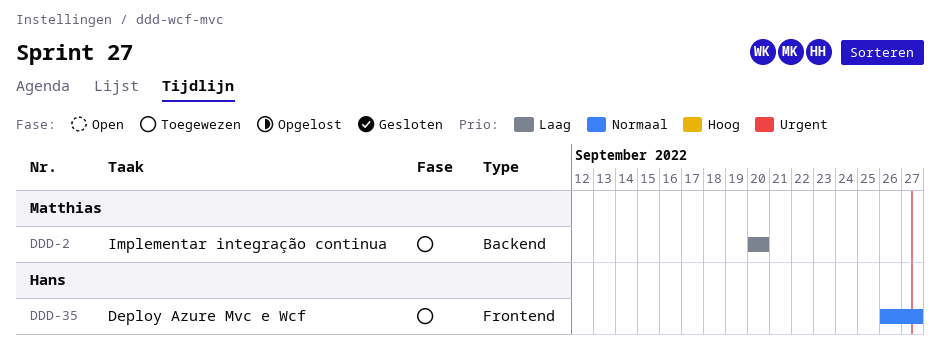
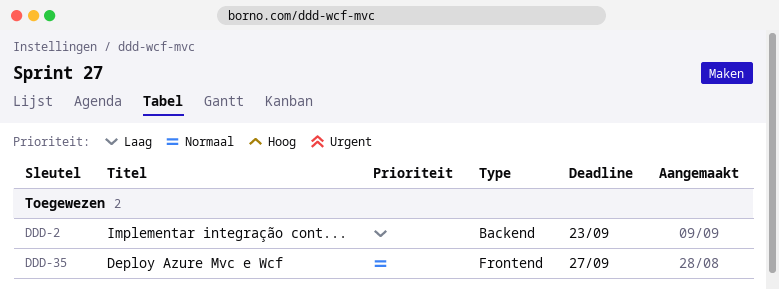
DDD-2, due: Sep 20 -> Sep 23

